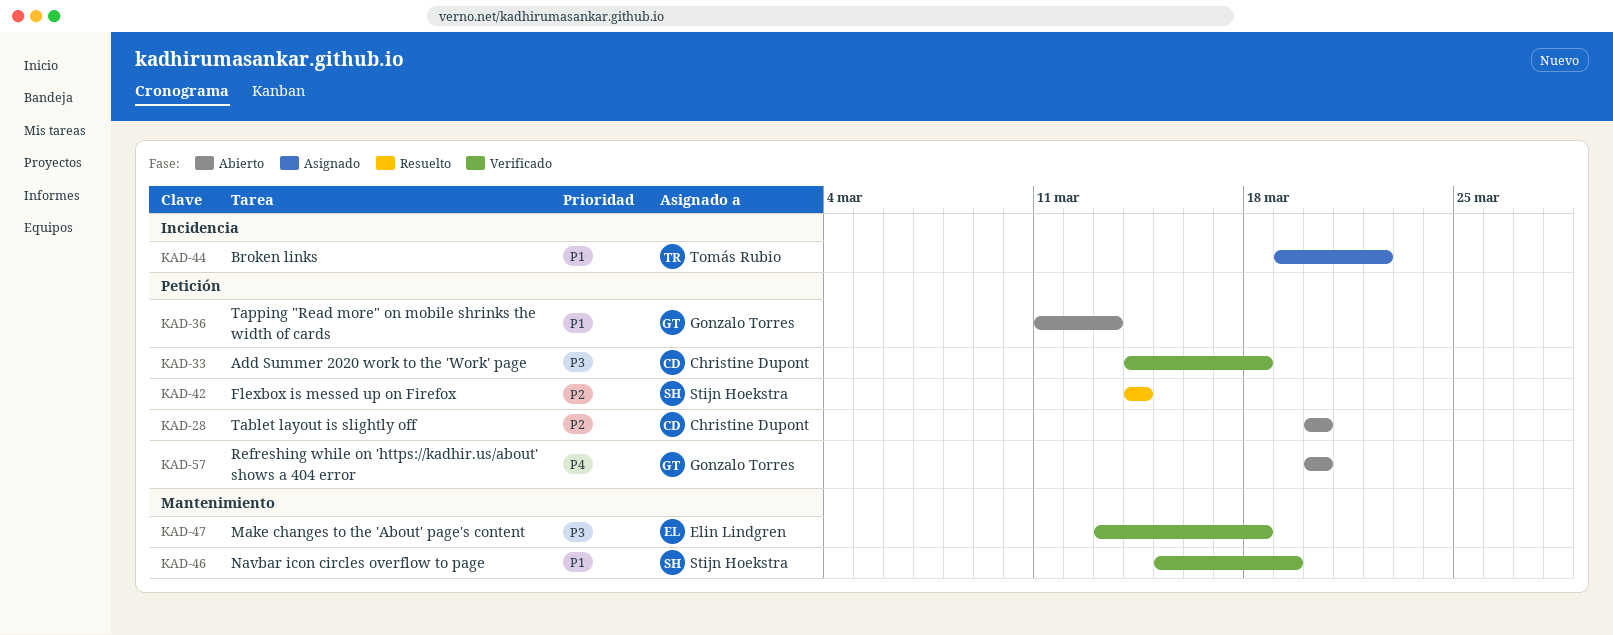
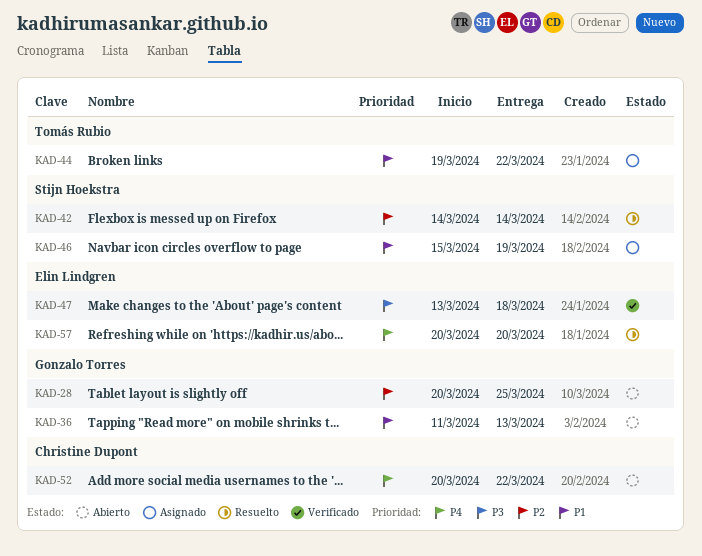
KAD-28, owner: Christine Dupont -> Gonzalo Torres
KAD-28, due: Mar 20 -> Mar 25
KAD-33: present -> none
KAD-46, status: Verificado -> Asignado
KAD-52: none -> present
KAD-57, status: Abierto -> Resuelto
KAD-57, owner: Gonzalo Torres -> Elin Lindgren

